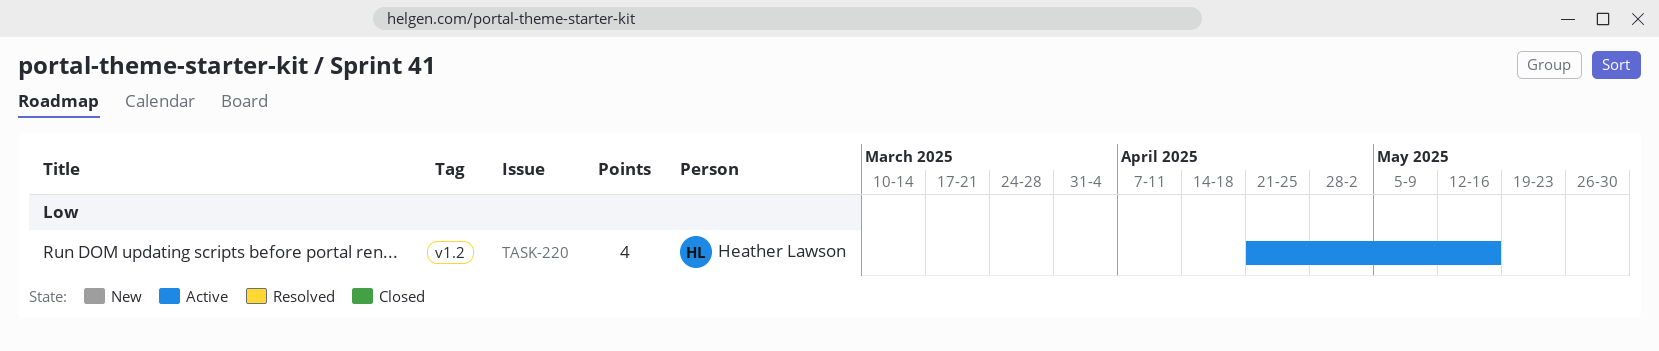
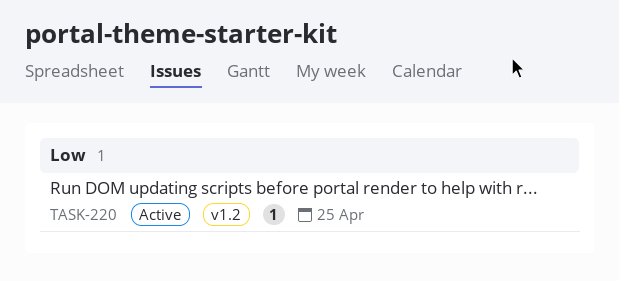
TASK-220, estimate: 4 -> 1
TASK-220, due: May 16 -> Apr 25

